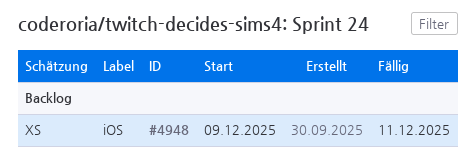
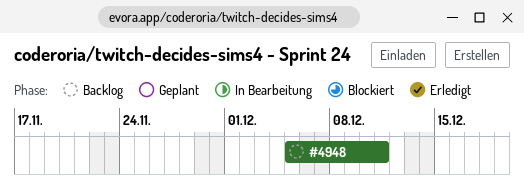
#4948, start: Dec 9 -> Dec 5

